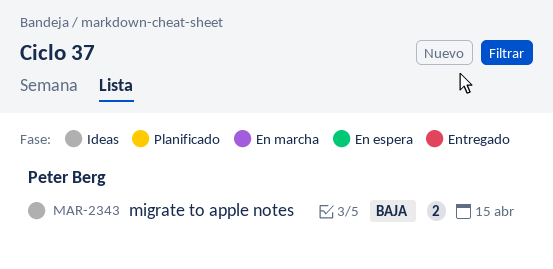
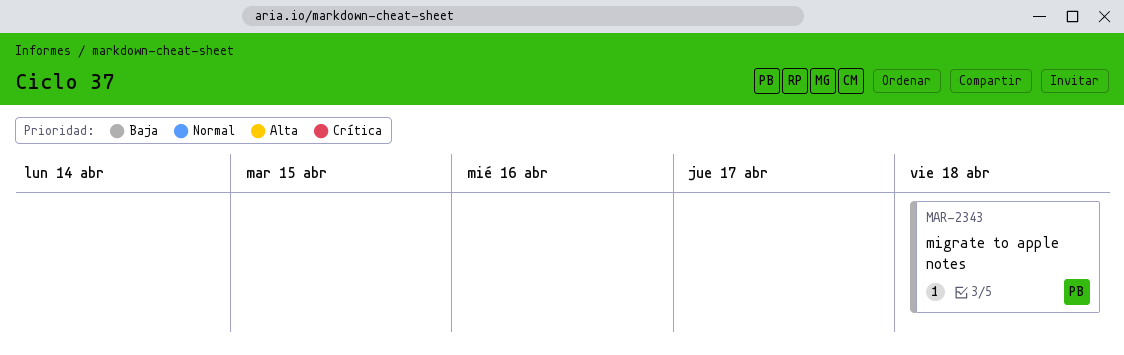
MAR-2343, estimate: 2 -> 1
MAR-2343, due: Apr 15 -> Apr 18

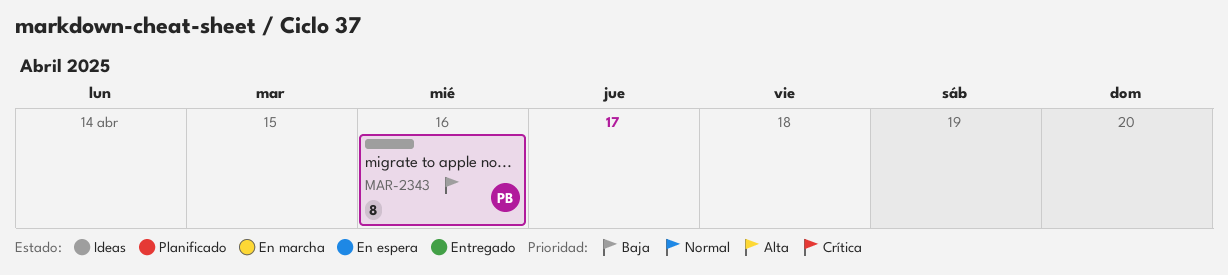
MAR-2343, estimate: 1 -> 8
MAR-2343, due: Apr 18 -> Apr 16

